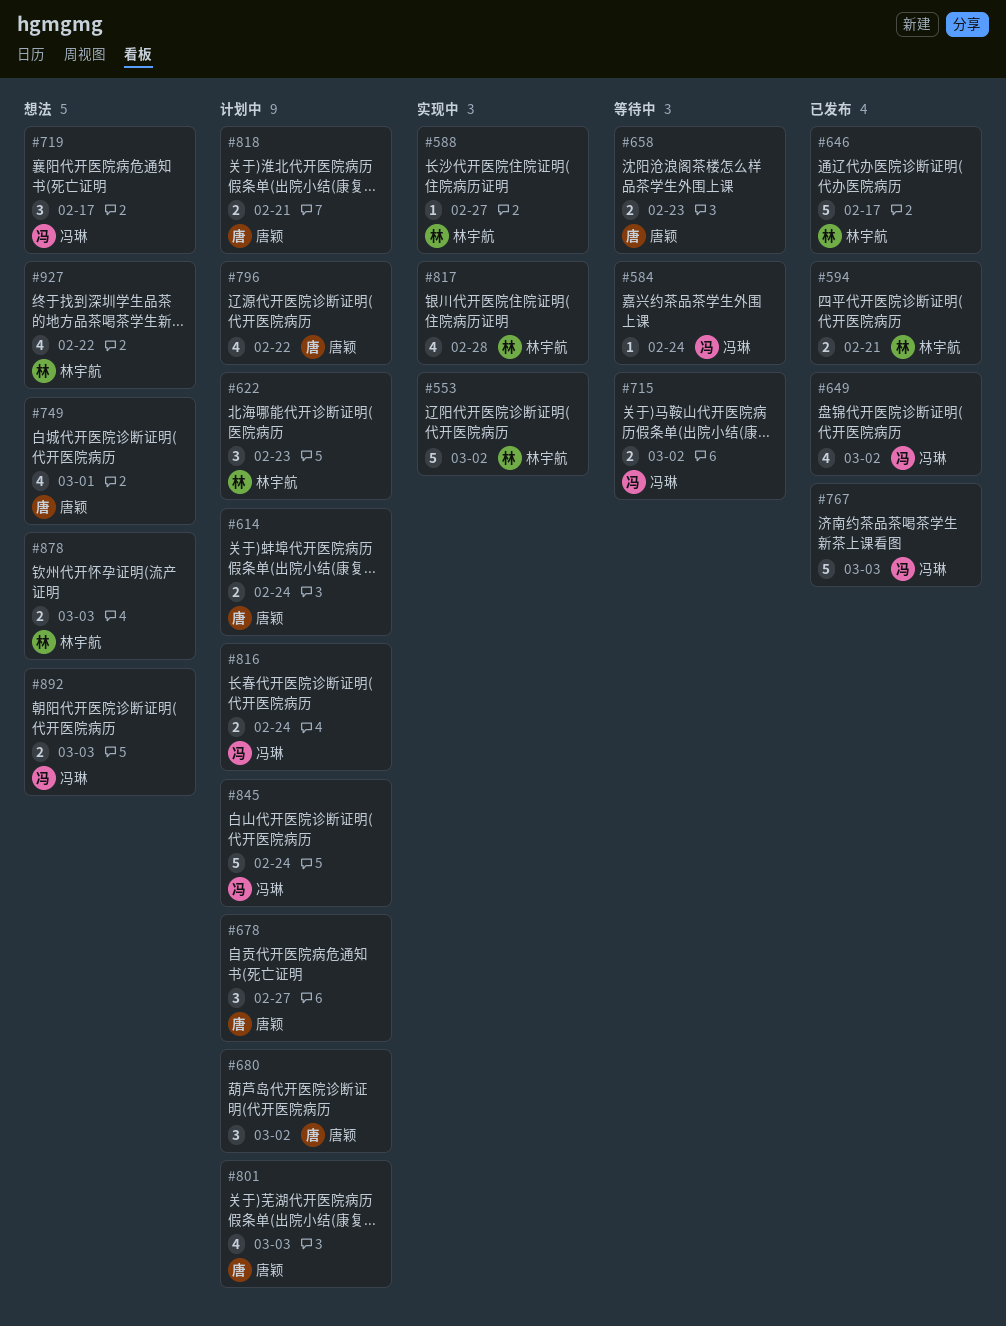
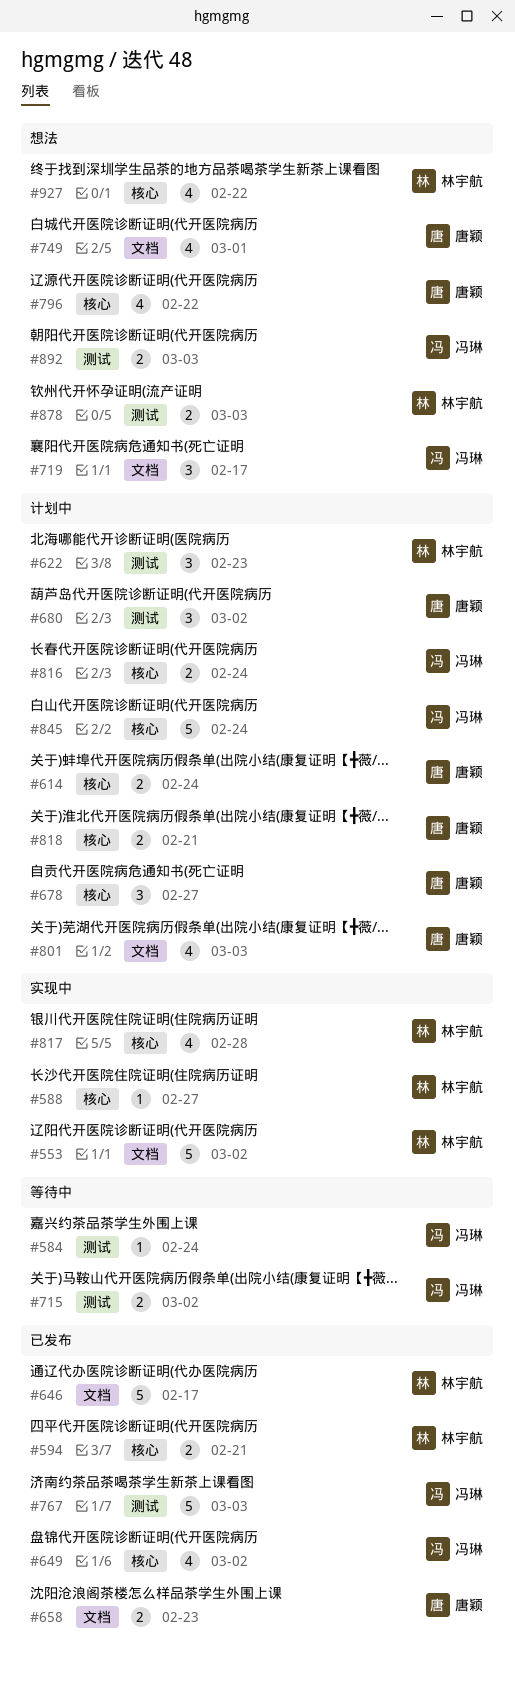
#658, status: 等待中 -> 已发布
#796, status: 计划中 -> 想法

